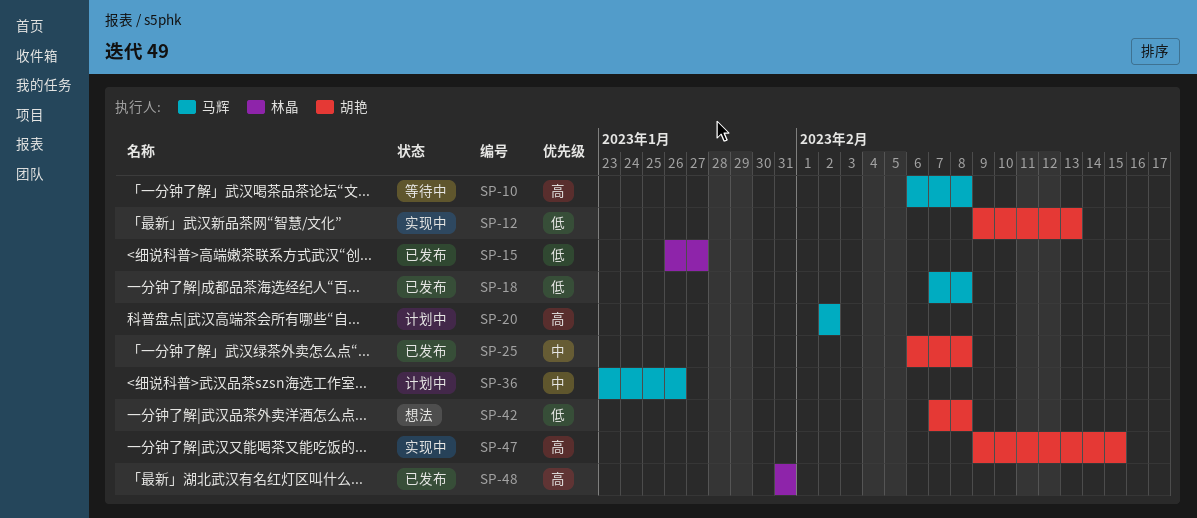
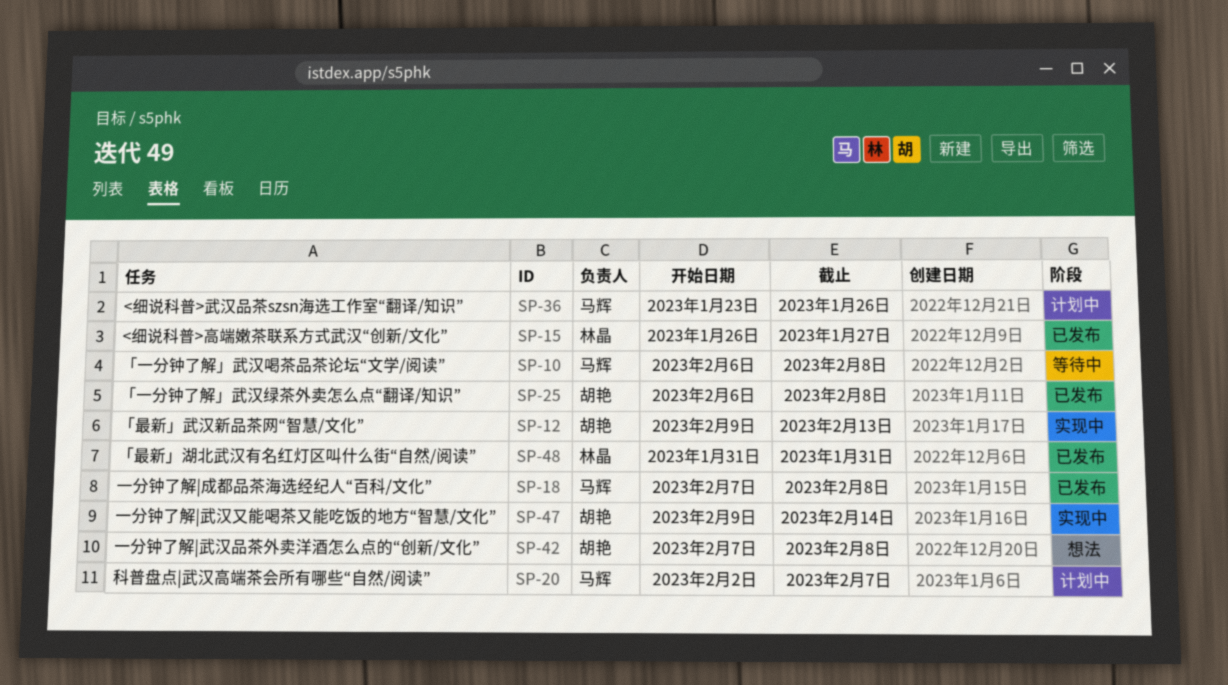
SP-20, due: Feb 2 -> Feb 7
SP-47, due: Feb 15 -> Feb 14

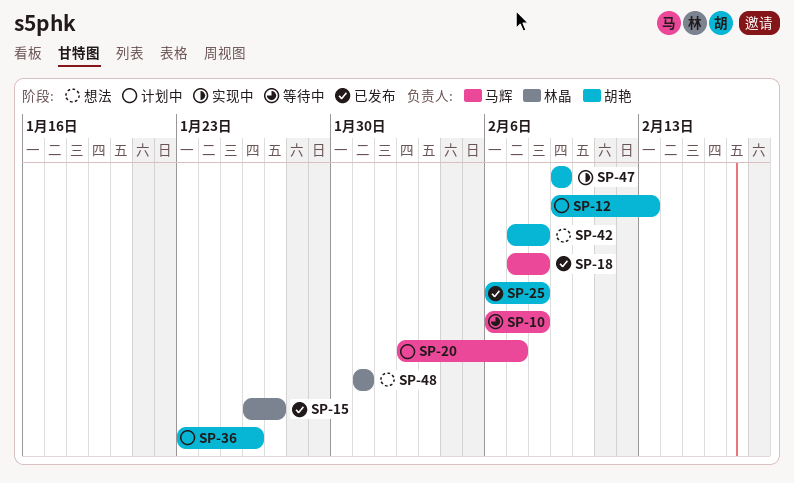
SP-12, status: 实现中 -> 计划中
SP-36, owner: 马辉 -> 胡艳
SP-47, due: Feb 14 -> Feb 9
SP-48, status: 已发布 -> 想法

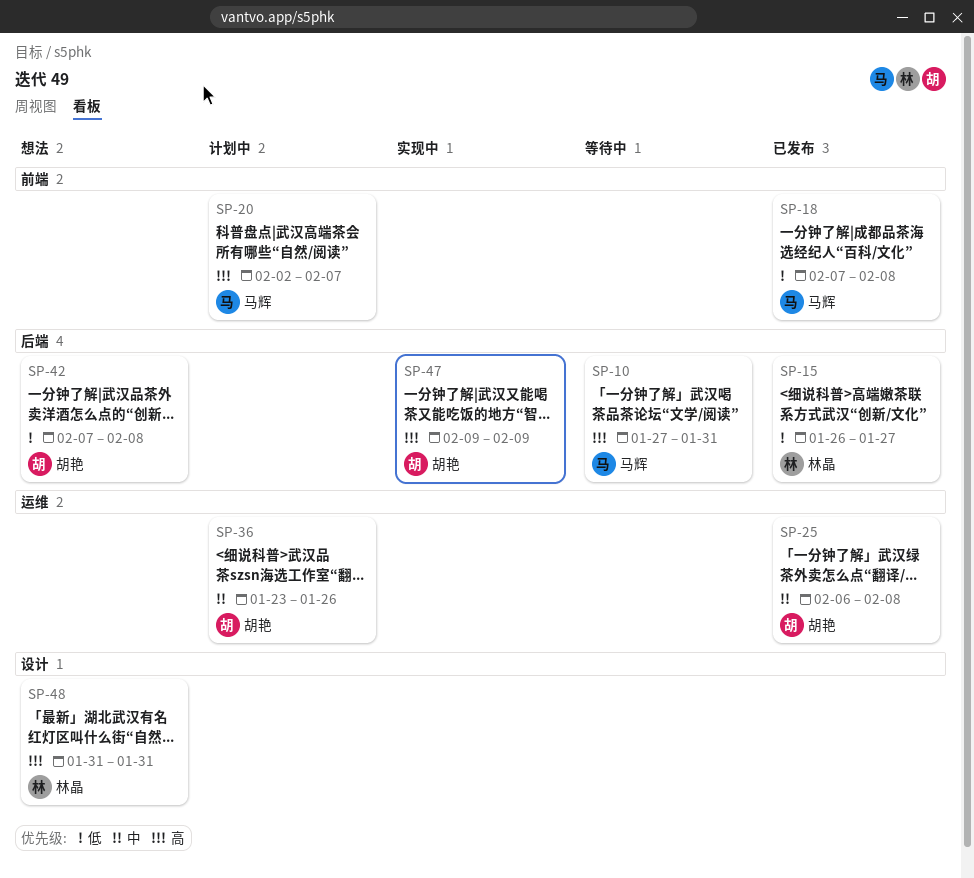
SP-10, start: Feb 6 -> Jan 27
SP-10, due: Feb 8 -> Jan 31
SP-12: present -> none

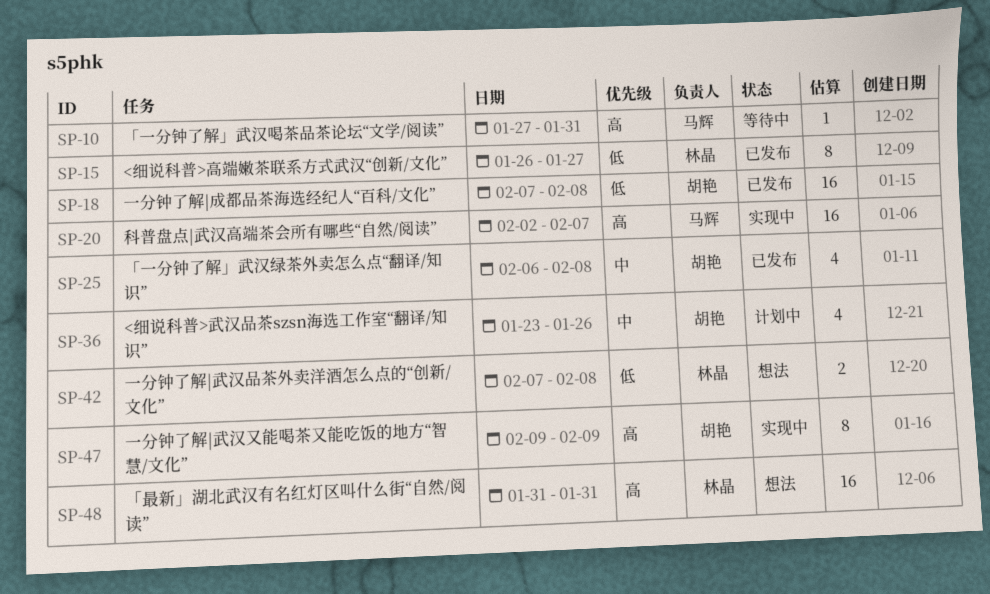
SP-18, owner: 马辉 -> 胡艳
SP-20, status: 计划中 -> 实现中
SP-42, owner: 胡艳 -> 林晶

